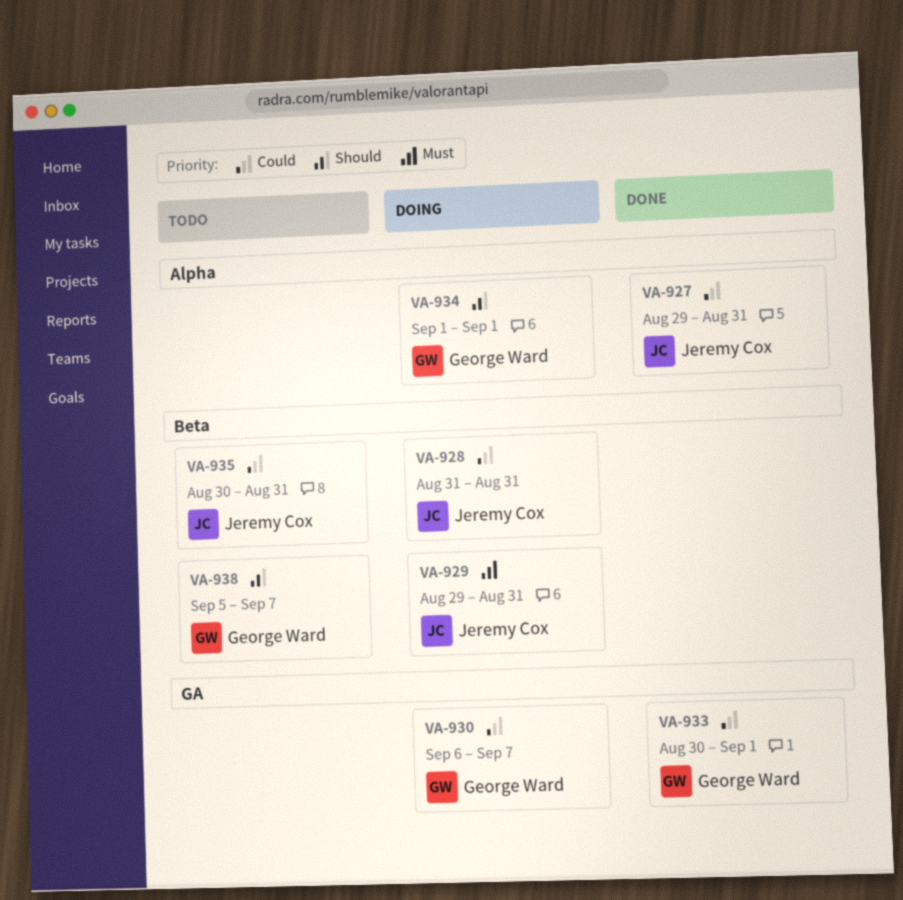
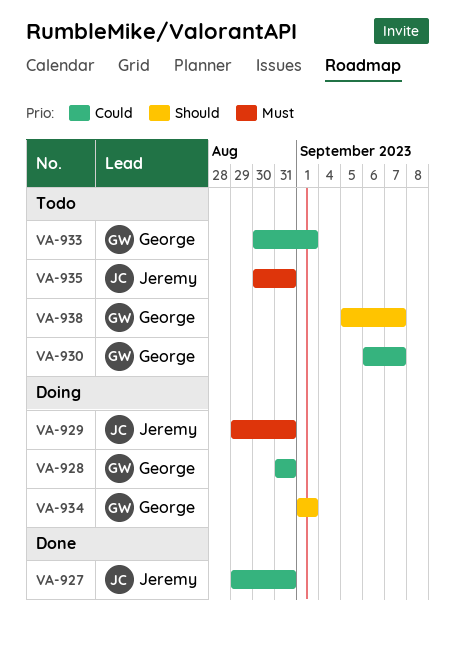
VA-928, owner: Jeremy Cox -> George Ward
VA-930, status: Doing -> Todo
VA-933, status: Done -> Todo
VA-935, priority: Could -> Must

